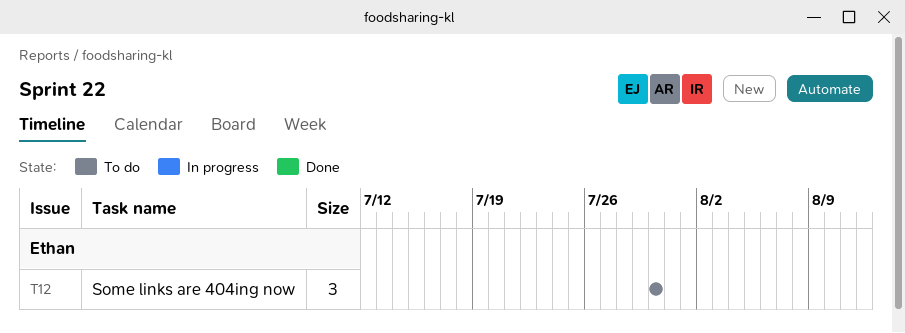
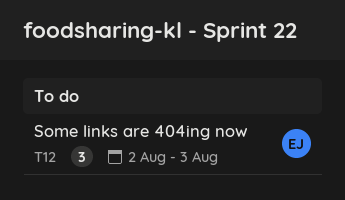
T12, start: Jul 30 -> Aug 2
T12, due: Jul 30 -> Aug 3

